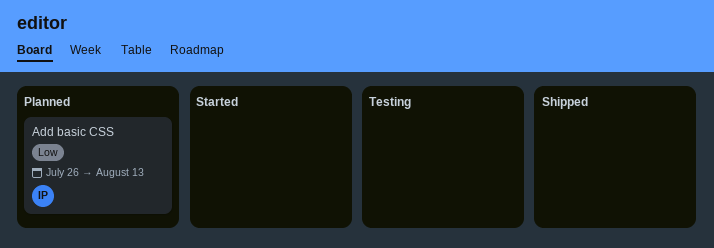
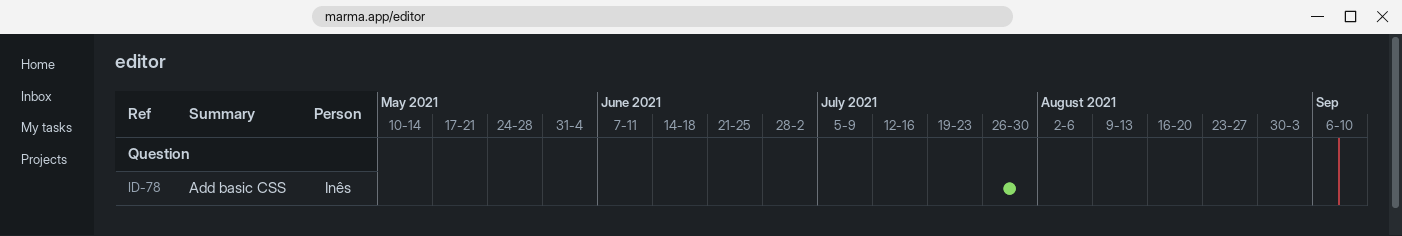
Add basic CSS, due: Aug 13 -> Jul 30

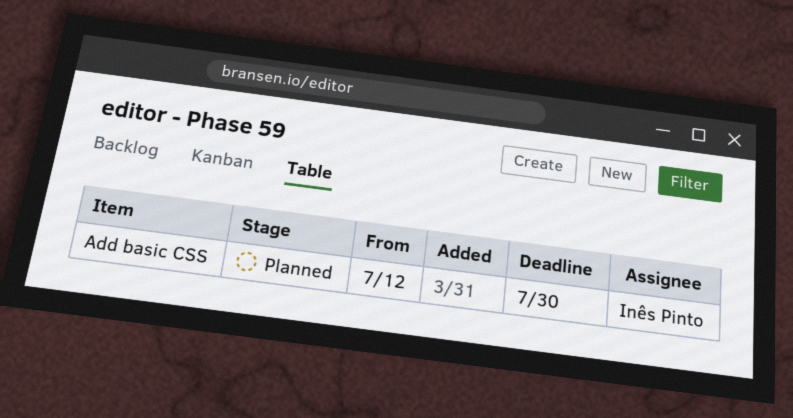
Add basic CSS, start: Jul 26 -> Jul 12

